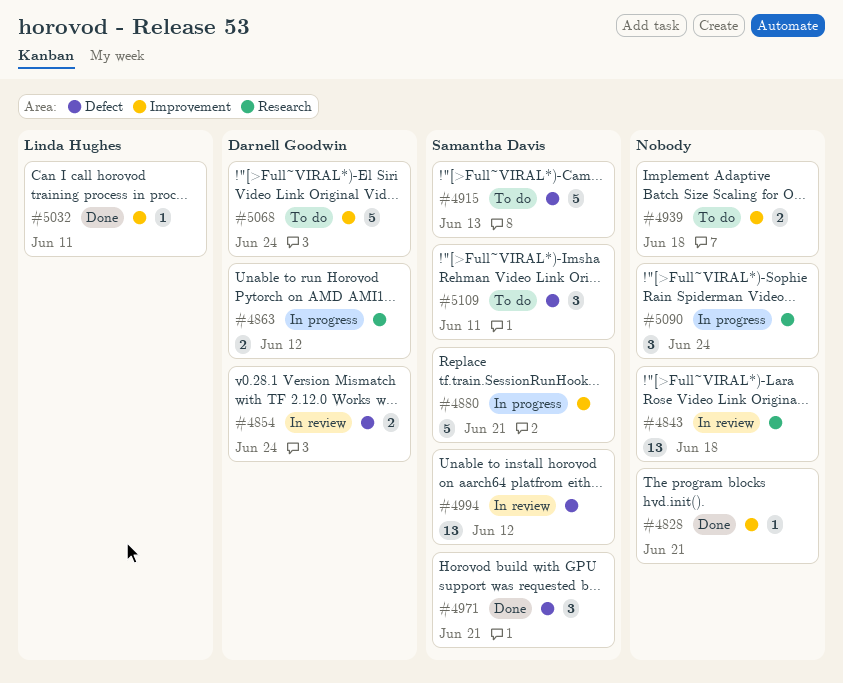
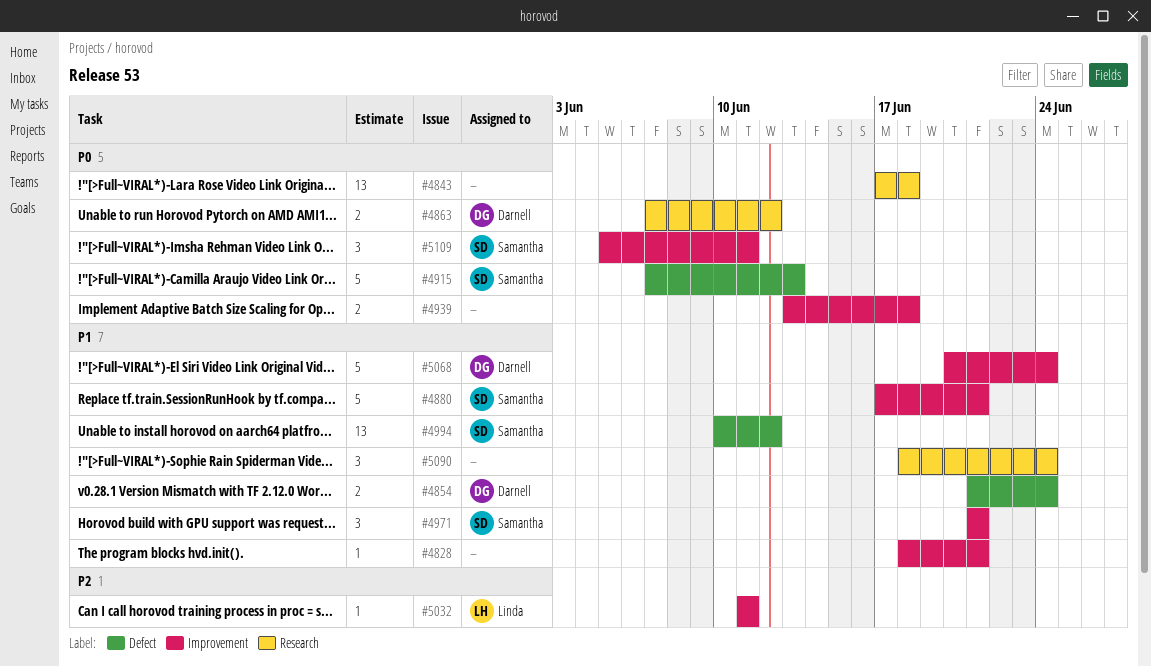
#4971, label: Defect -> Improvement
#5109, label: Defect -> Improvement

